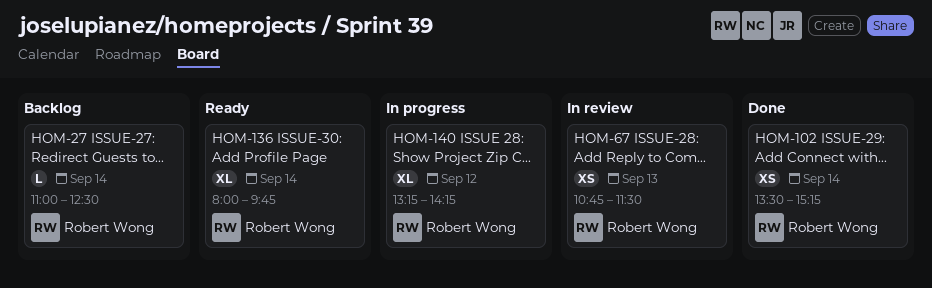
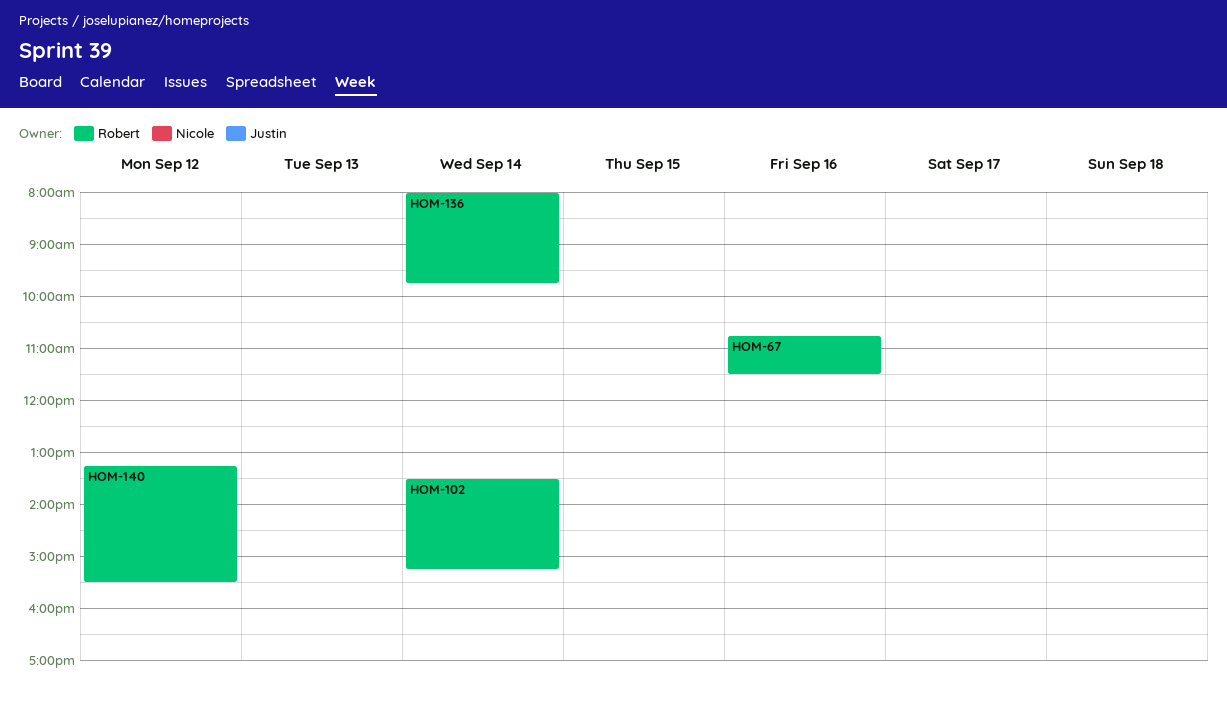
HOM-27: present -> none
HOM-67, day: Sep 13 -> Sep 16
HOM-140, ends: 14:15 -> 15:30

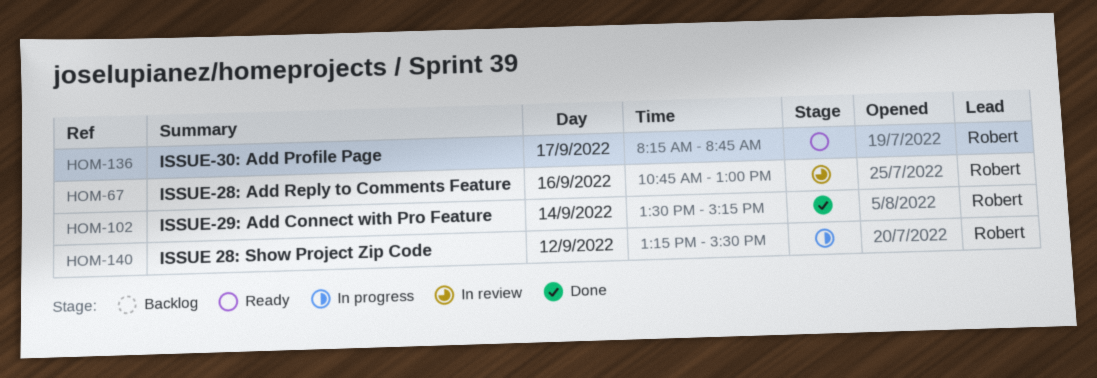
HOM-67, ends: 11:30 -> 13:00
HOM-136, day: Sep 14 -> Sep 17
HOM-136, begins: 08:00 -> 08:15
HOM-136, ends: 09:45 -> 08:45

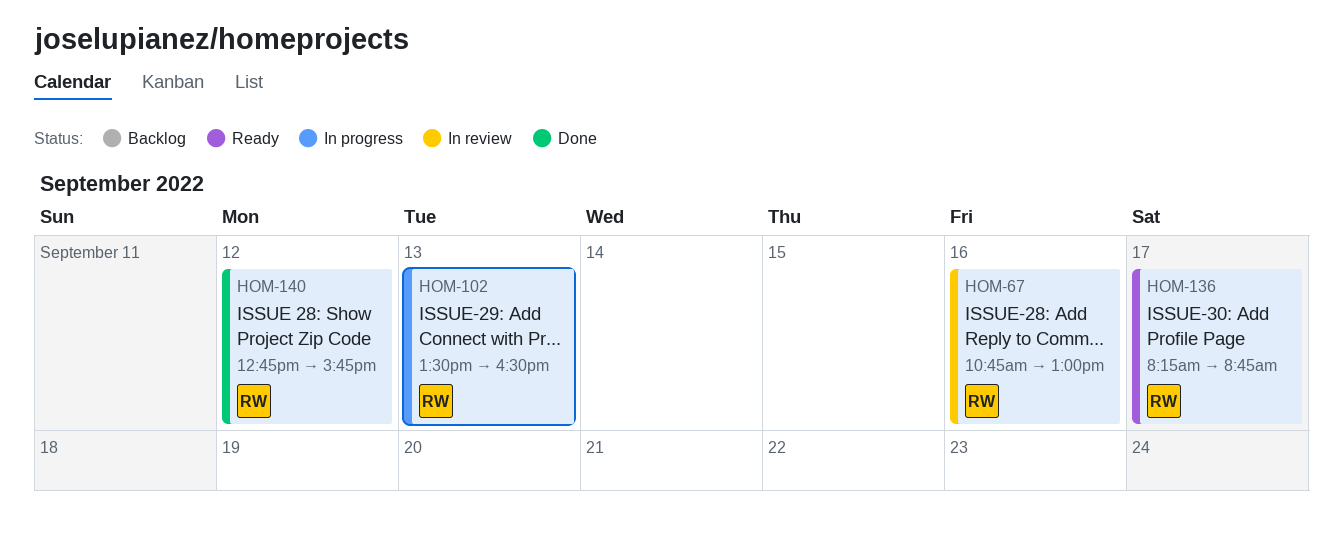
HOM-102, status: Done -> In progress
HOM-102, day: Sep 14 -> Sep 13
HOM-102, ends: 15:15 -> 16:30
HOM-140, status: In progress -> Done
HOM-140, begins: 13:15 -> 12:45
HOM-140, ends: 15:30 -> 15:45

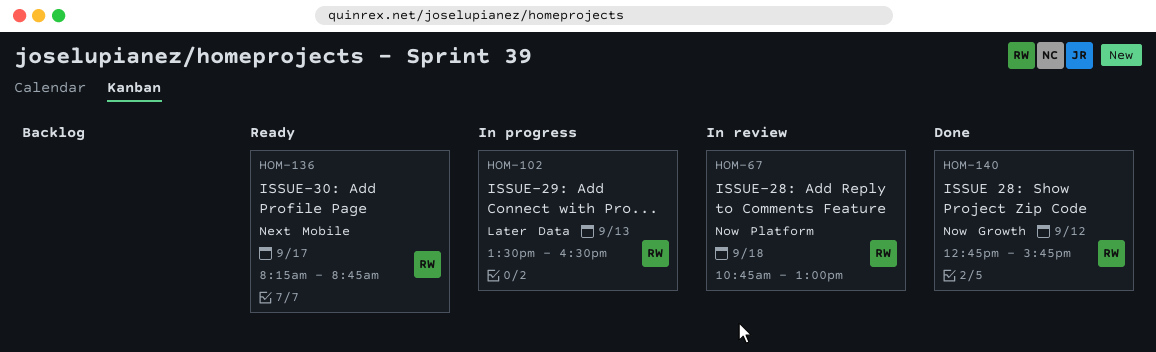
HOM-67, day: Sep 16 -> Sep 18

